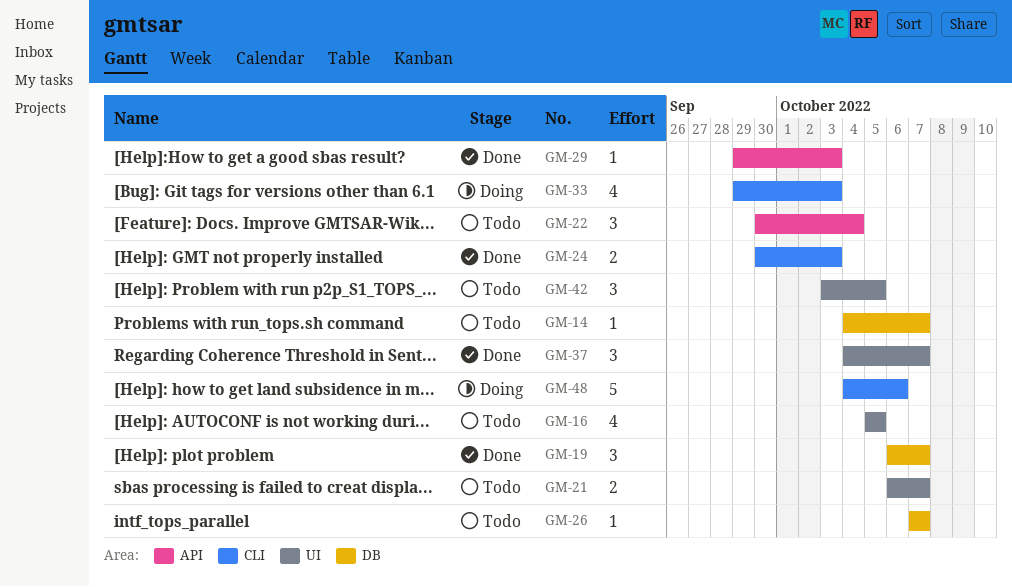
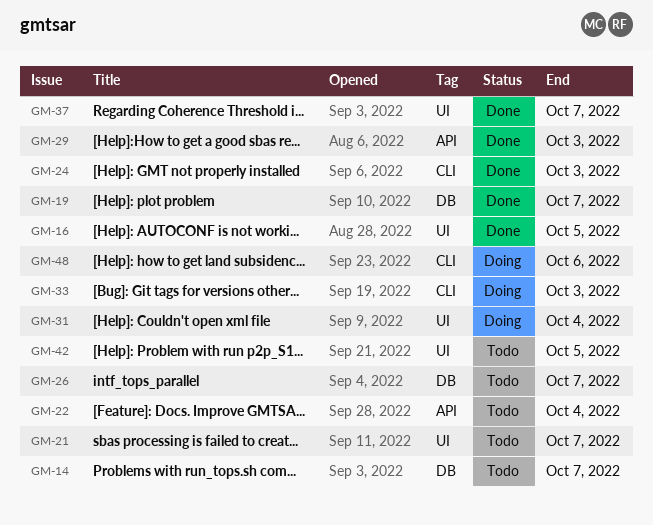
GM-16, status: Todo -> Done
GM-31: none -> present

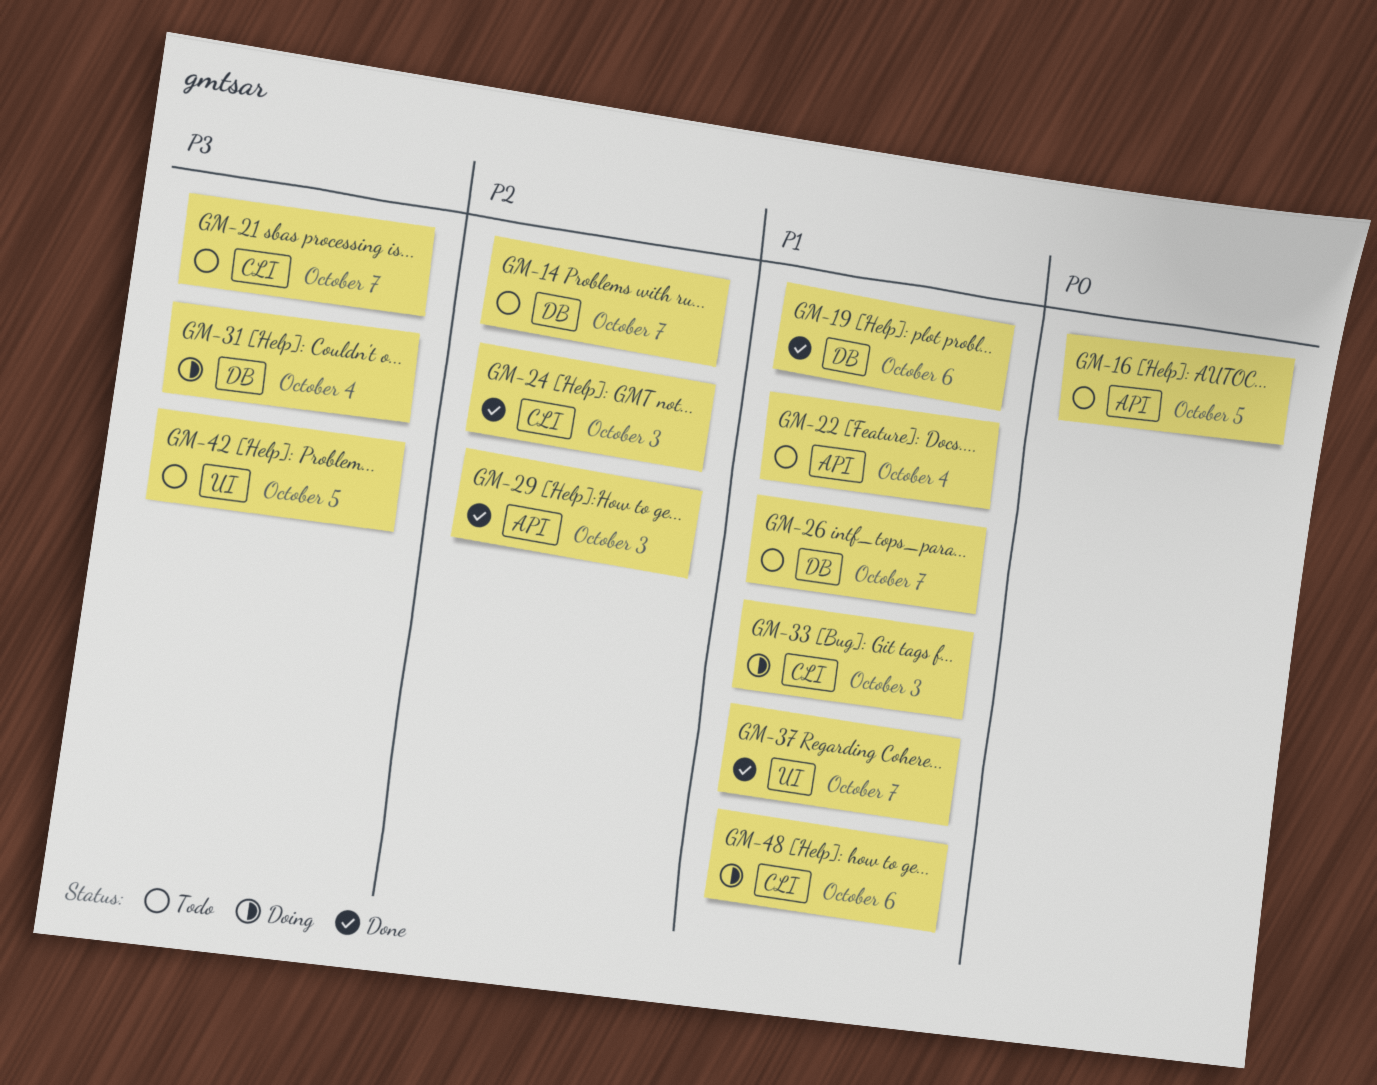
GM-16, status: Done -> Todo
GM-16, label: UI -> API
GM-19, due: Oct 7 -> Oct 6
GM-21, label: UI -> CLI
GM-31, label: UI -> DB

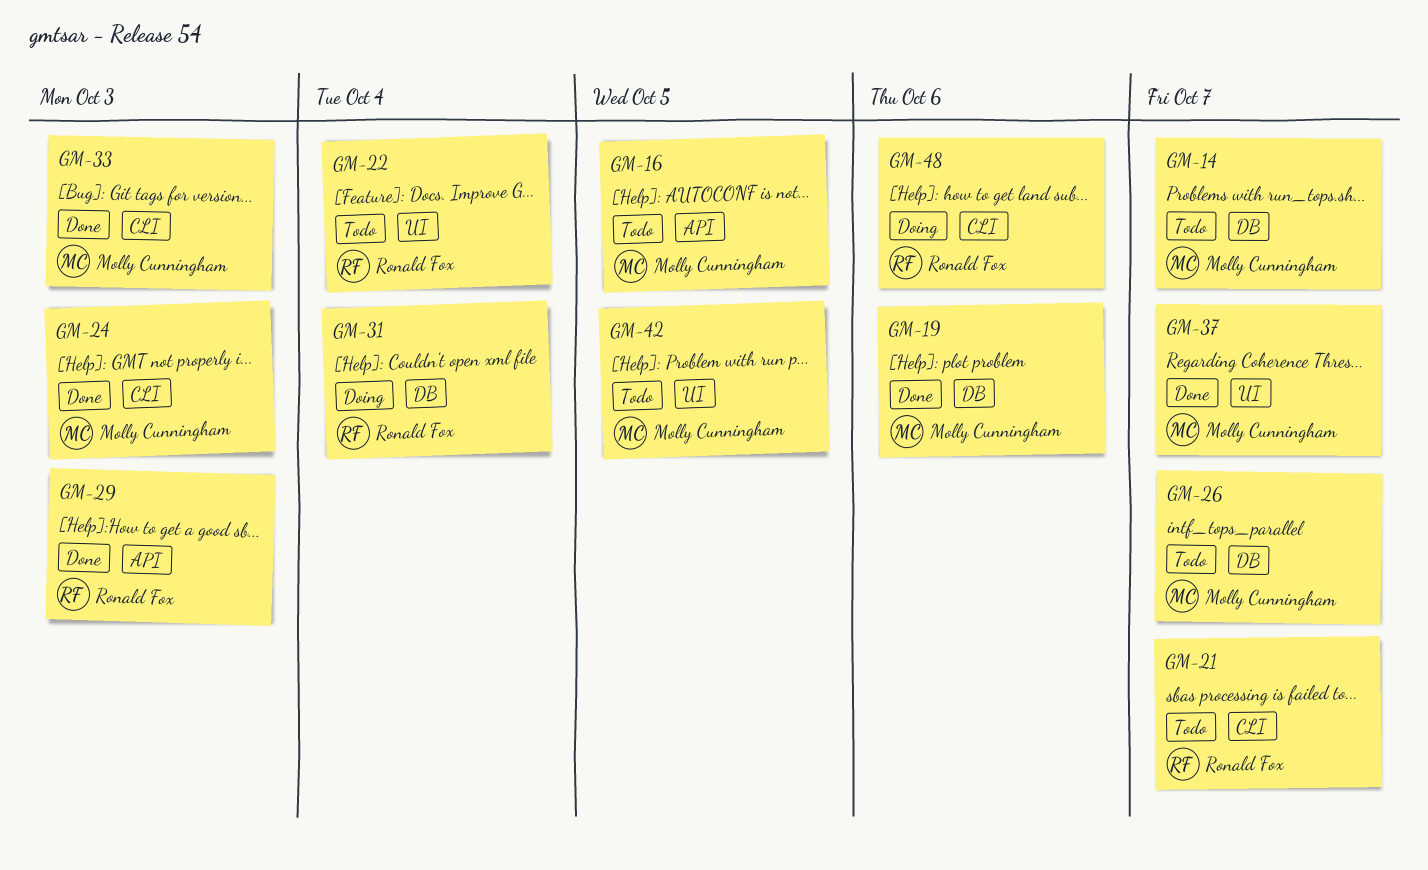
GM-22, label: API -> UI
GM-33, status: Doing -> Done

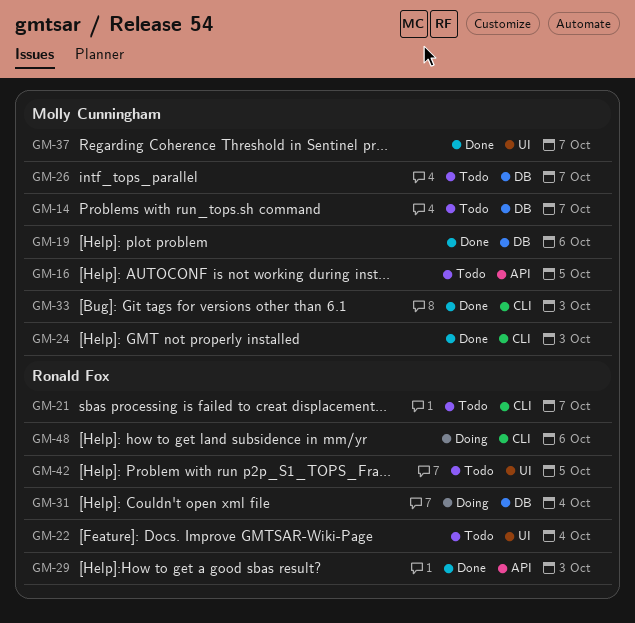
GM-42, owner: Molly Cunningham -> Ronald Fox

